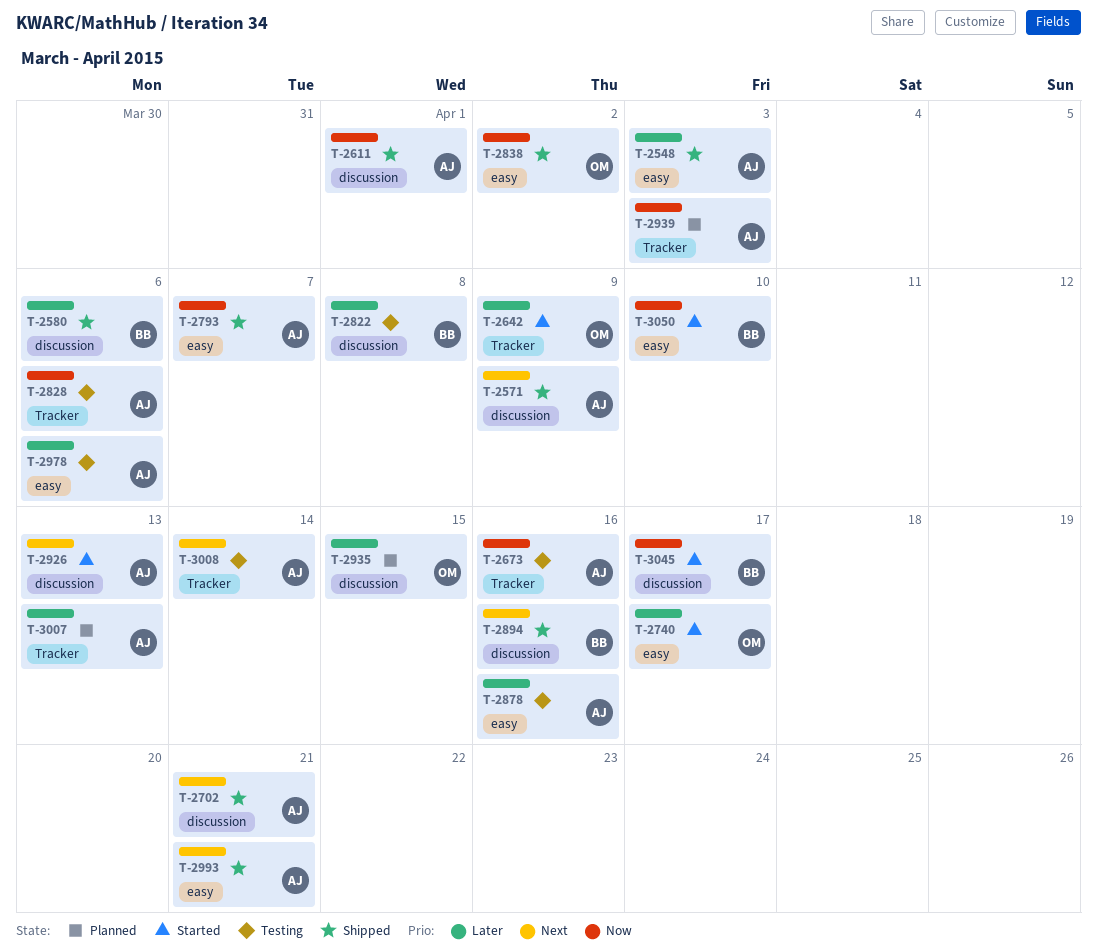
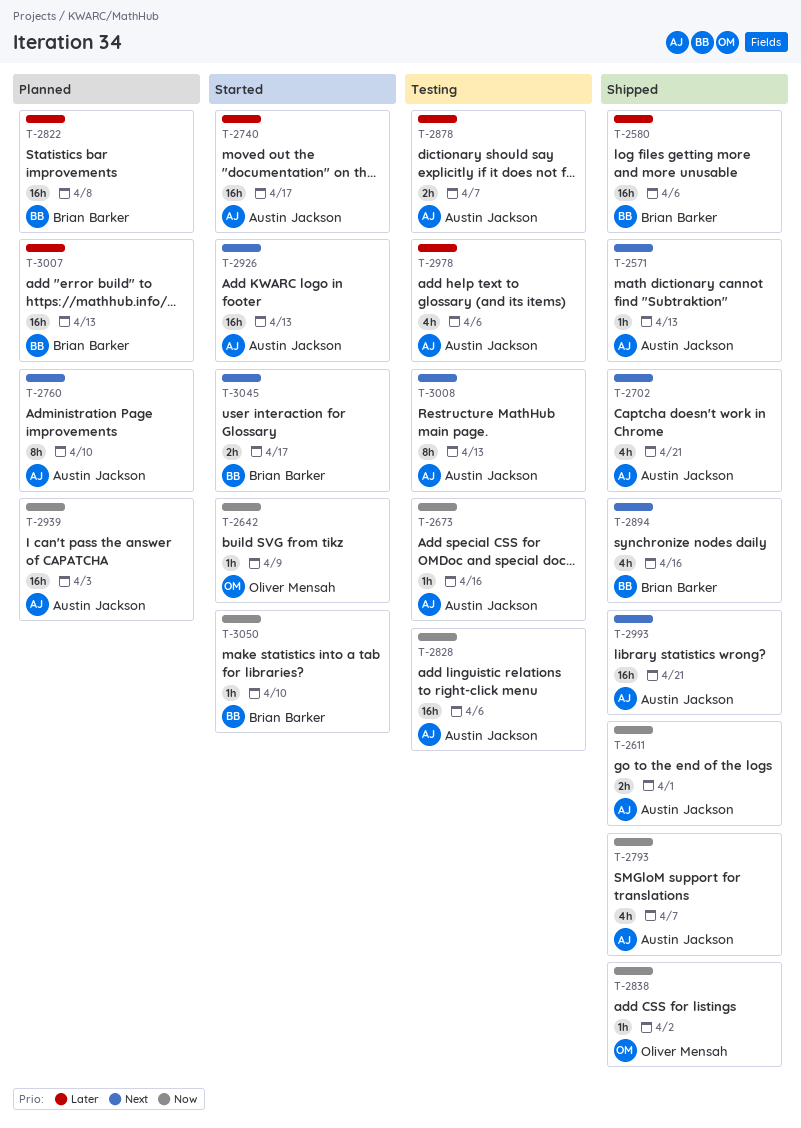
T-2548: present -> none
T-2571, due: Apr 9 -> Apr 13
T-2642, priority: Later -> Now
T-2740, owner: Oliver Mensah -> Austin Jackson
T-2760: none -> present
T-2822, status: Testing -> Planned
T-2878, due: Apr 16 -> Apr 7
T-2935: present -> none
T-3007, owner: Austin Jackson -> Brian Barker
T-3008, due: Apr 14 -> Apr 13
T-3045, priority: Now -> Next

